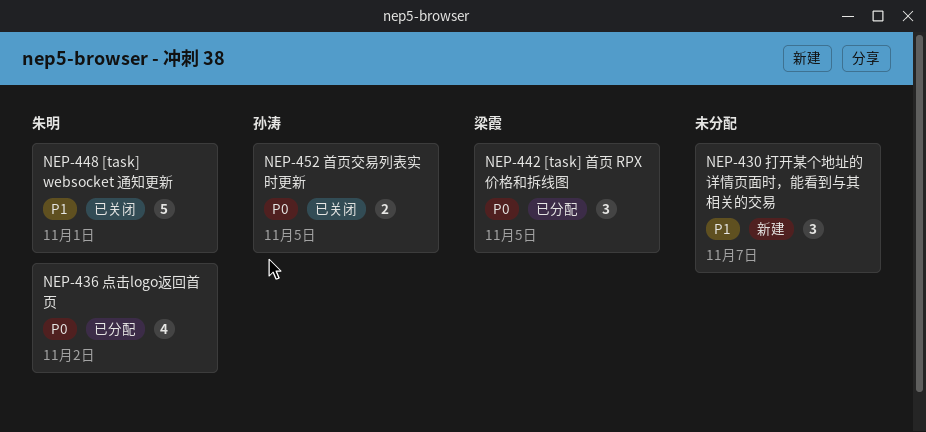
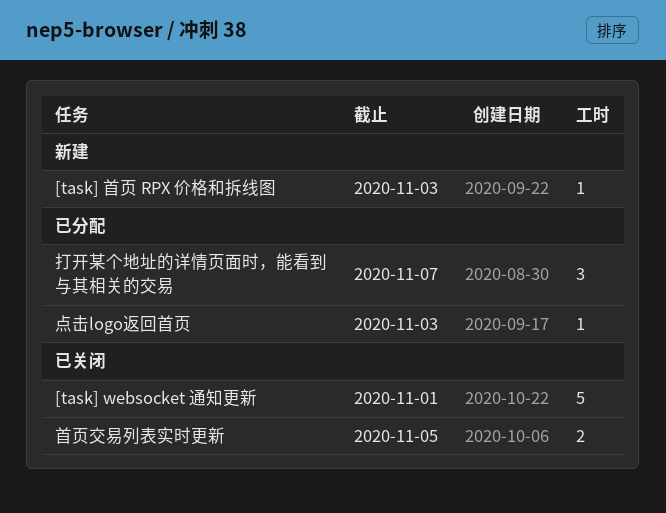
[task] 首页 RPX 价格和拆线图, status: 已分配 -> 新建
[task] 首页 RPX 价格和拆线图, estimate: 3 -> 1
[task] 首页 RPX 价格和拆线图, due: Nov 5 -> Nov 3
打开某个地址的详情页面时，能看到与其相关的交易, status: 新建 -> 已分配
点击logo返回首页, estimate: 4 -> 1
点击logo返回首页, due: Nov 2 -> Nov 3

